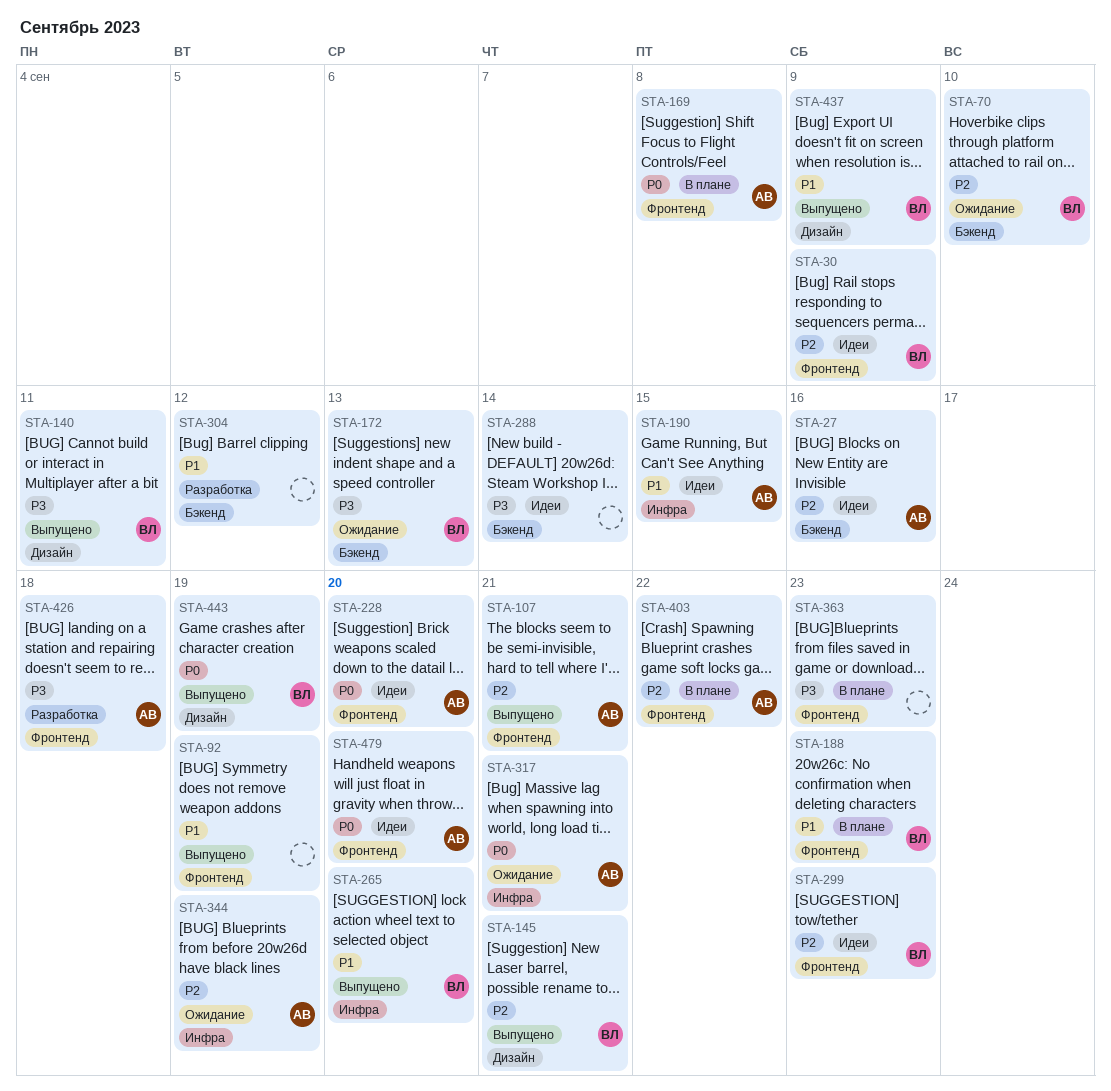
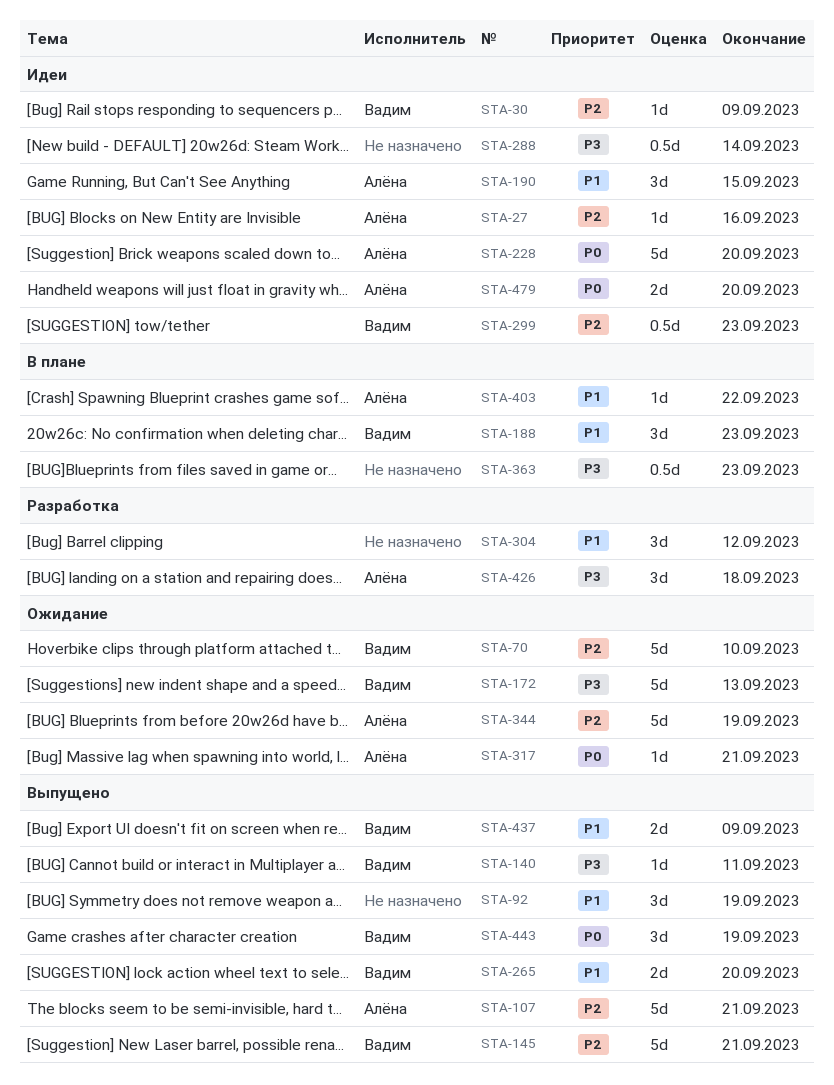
STA-169: present -> none
STA-403, priority: P2 -> P1

